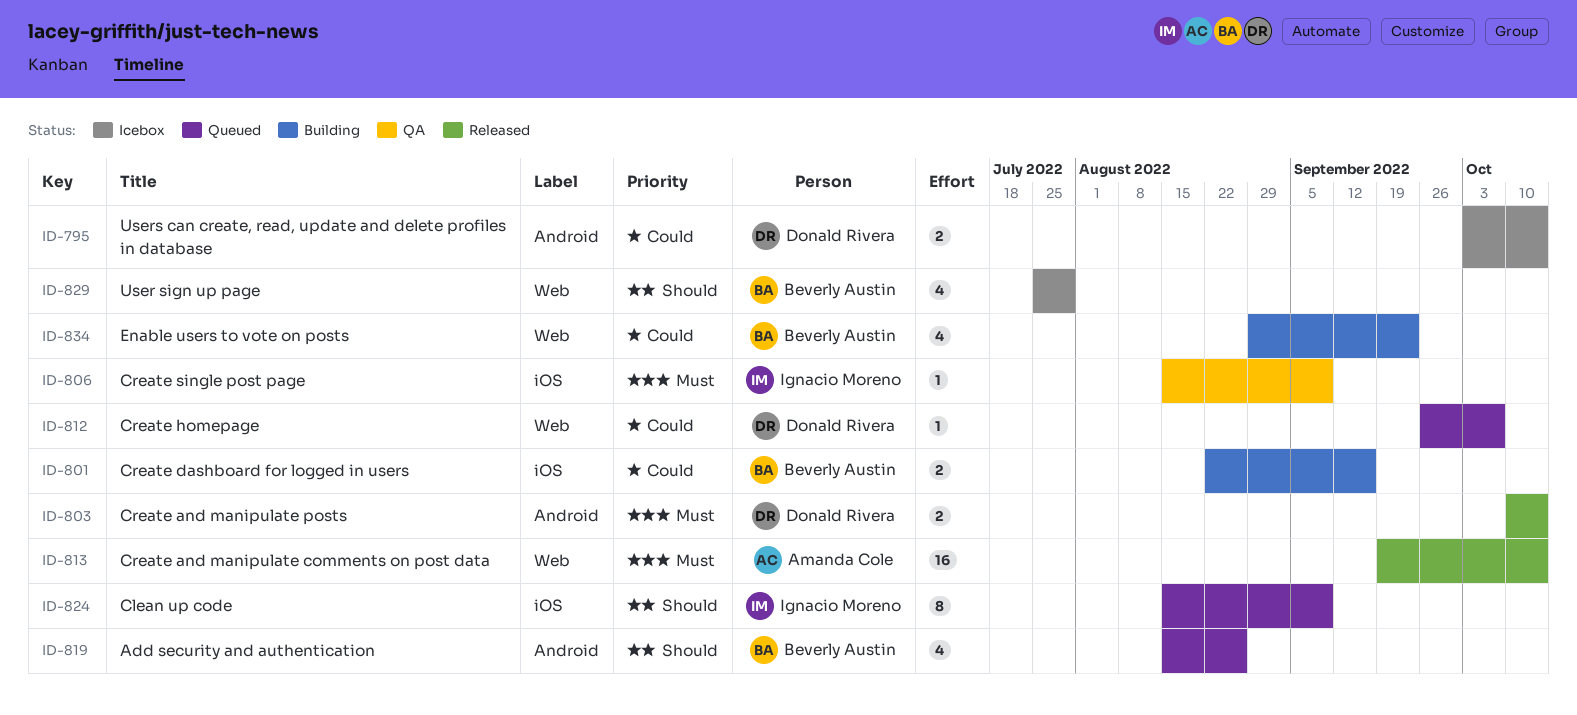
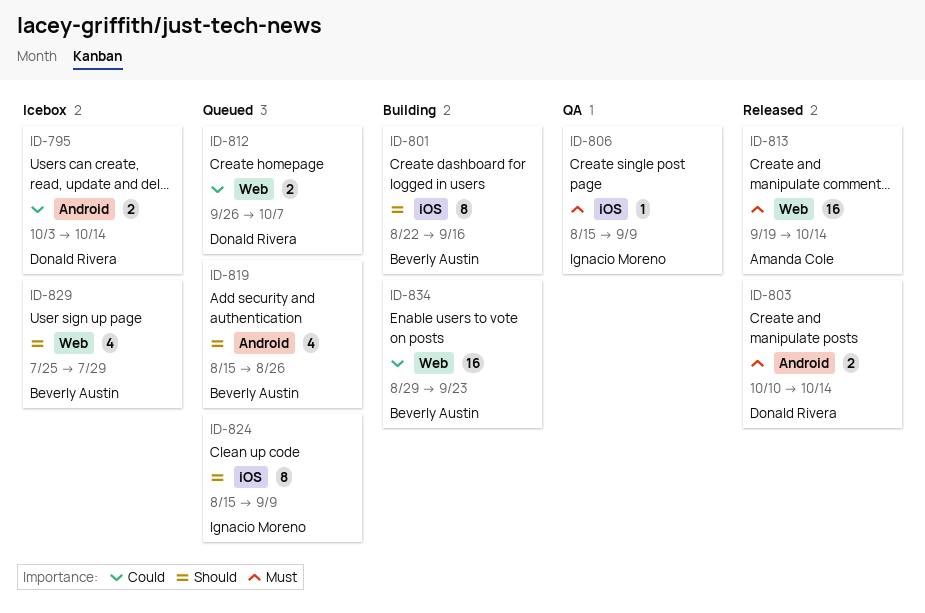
ID-801, priority: Could -> Should
ID-801, estimate: 2 -> 8
ID-812, estimate: 1 -> 2
ID-834, estimate: 4 -> 16

